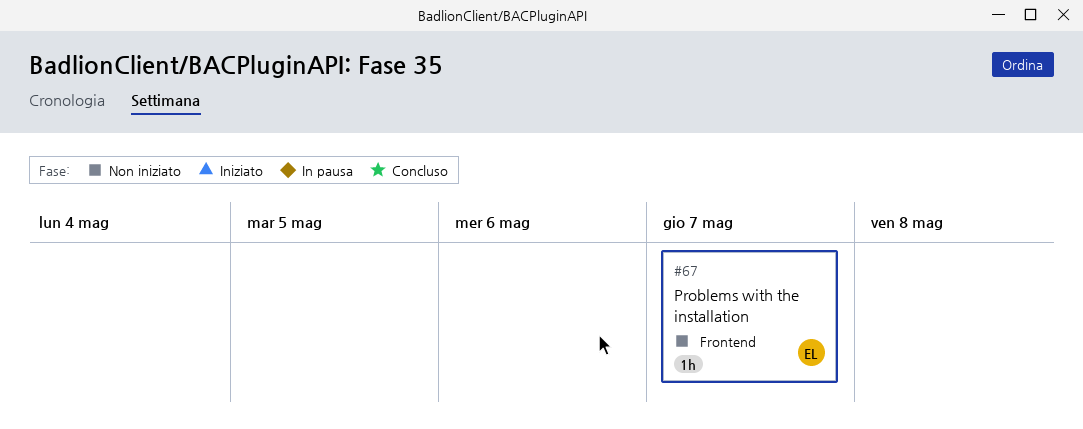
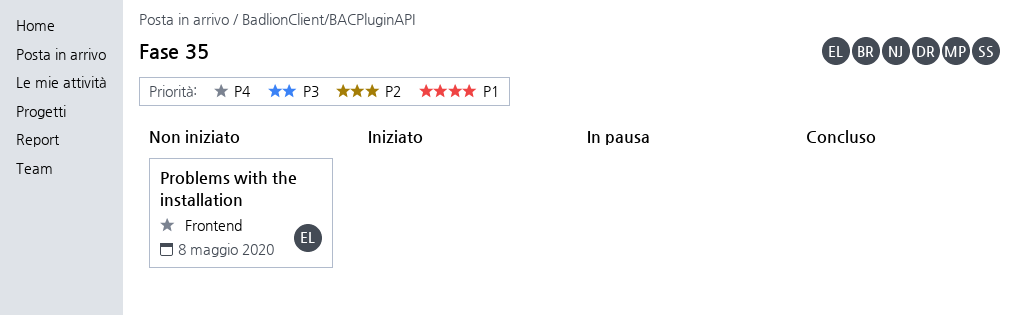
Problems with the installation, due: May 7 -> May 8

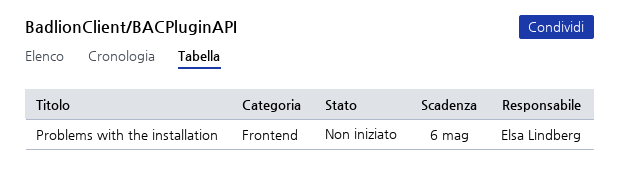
Problems with the installation, due: May 8 -> May 6

